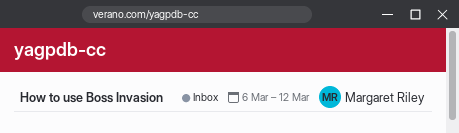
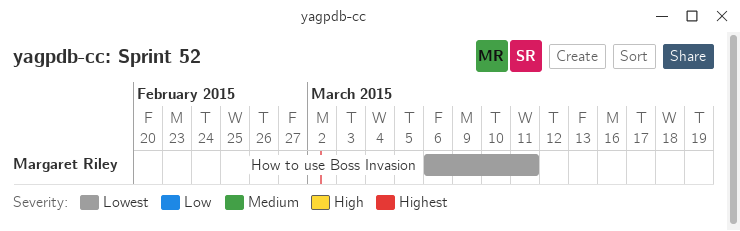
How to use Boss Invasion, due: Mar 12 -> Mar 11

